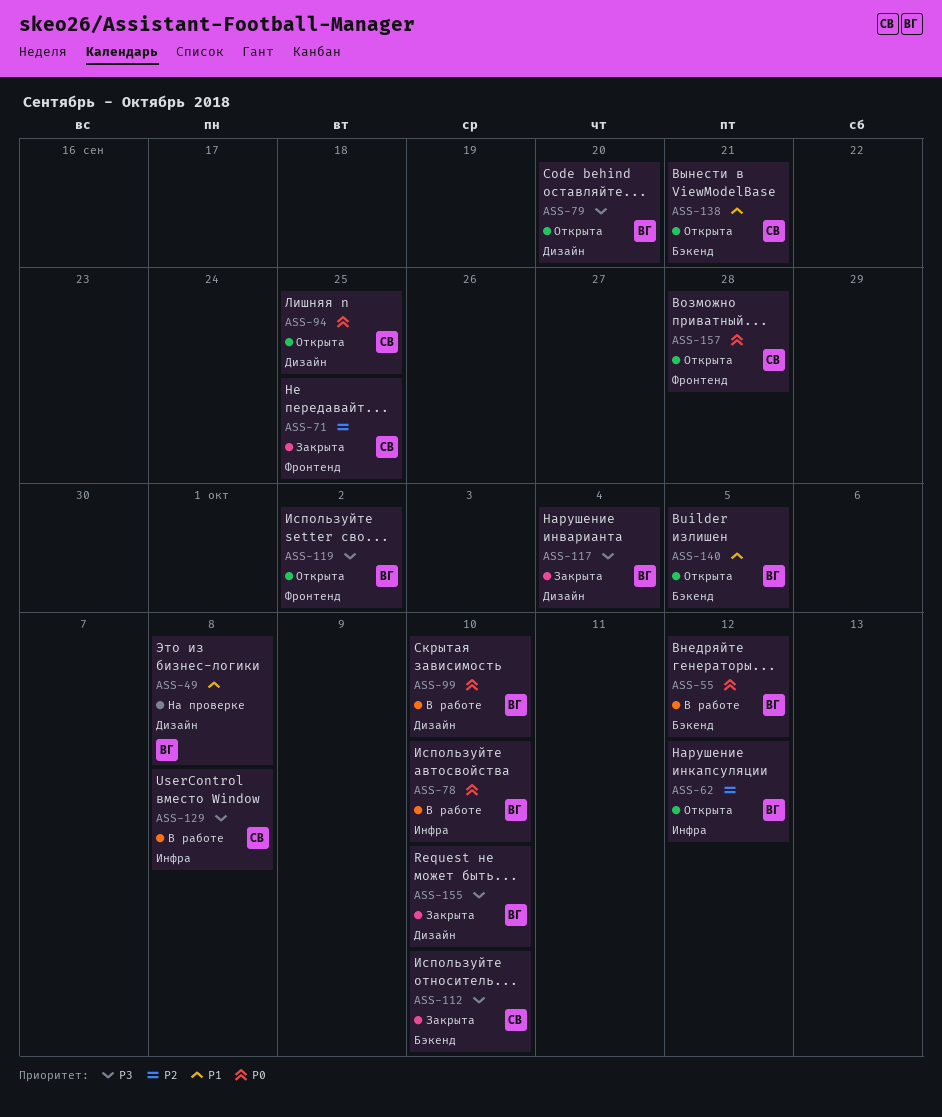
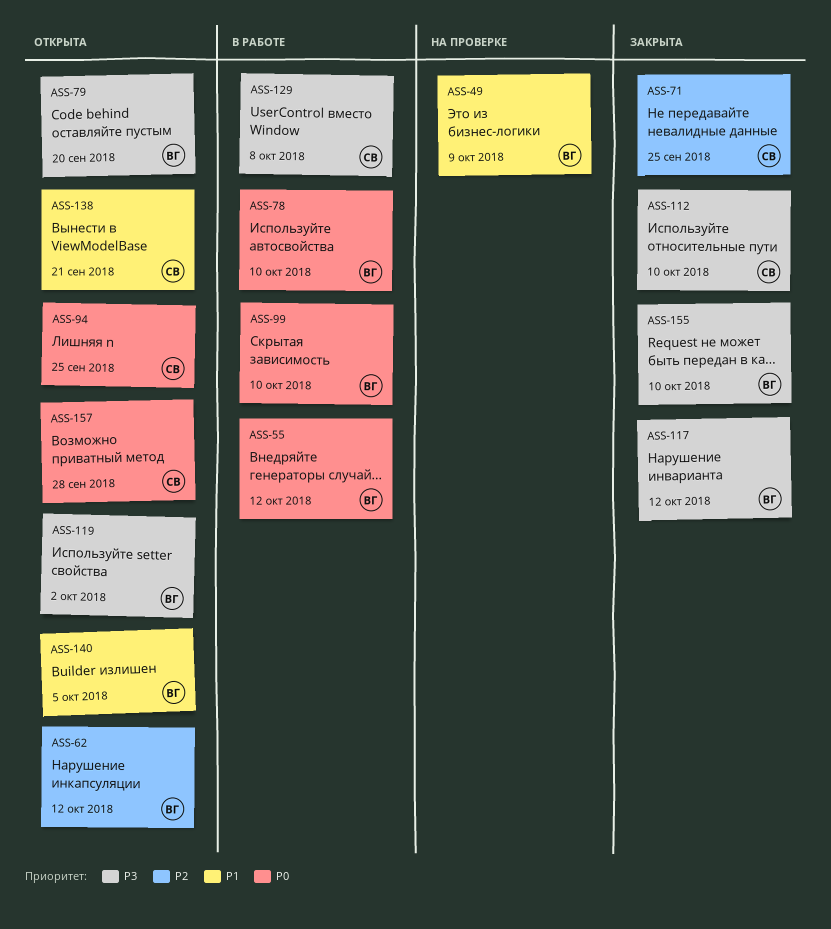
ASS-49, due: Oct 8 -> Oct 9
ASS-117, due: Oct 4 -> Oct 12

